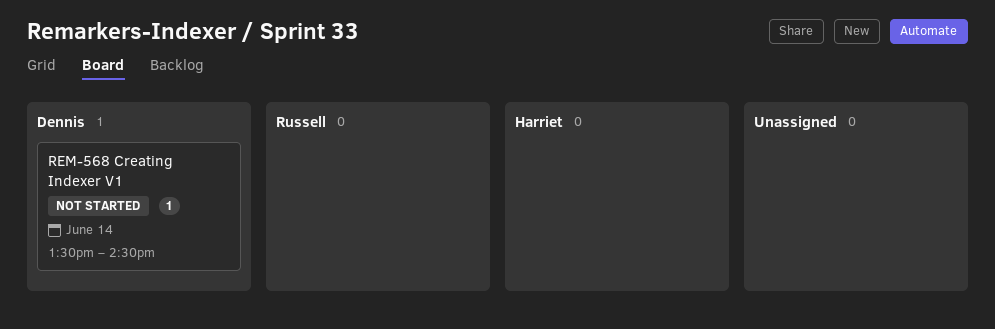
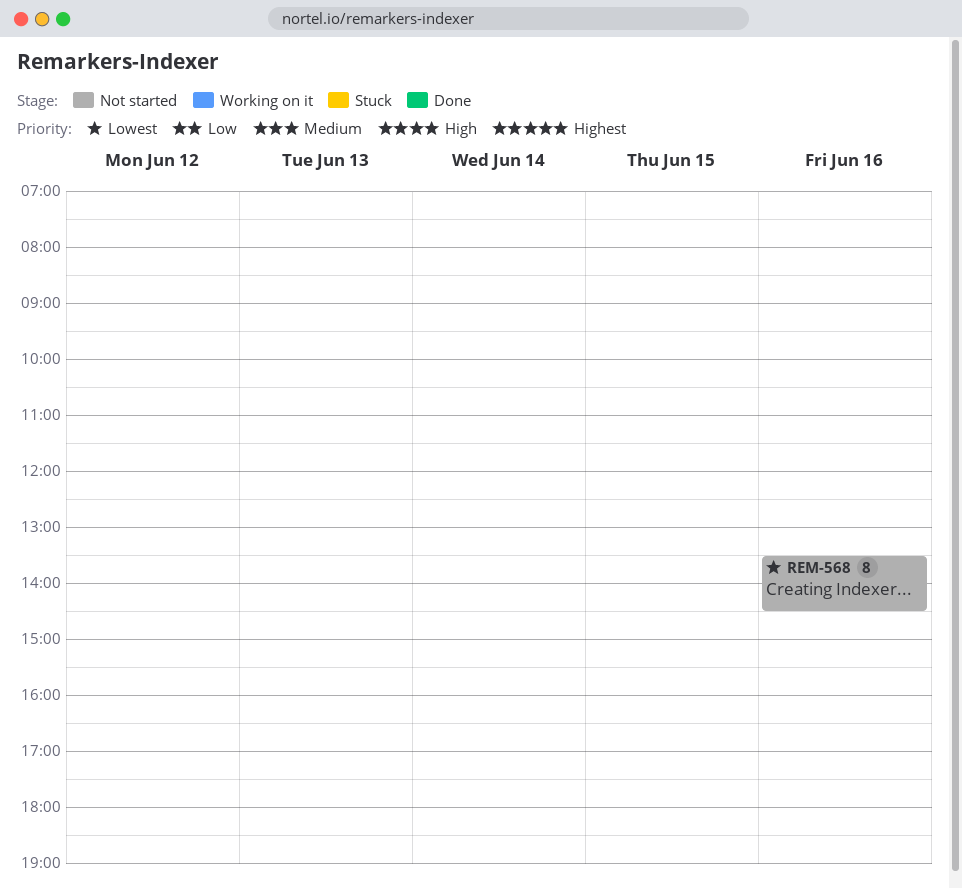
REM-568, estimate: 1 -> 8
REM-568, day: Jun 14 -> Jun 16

